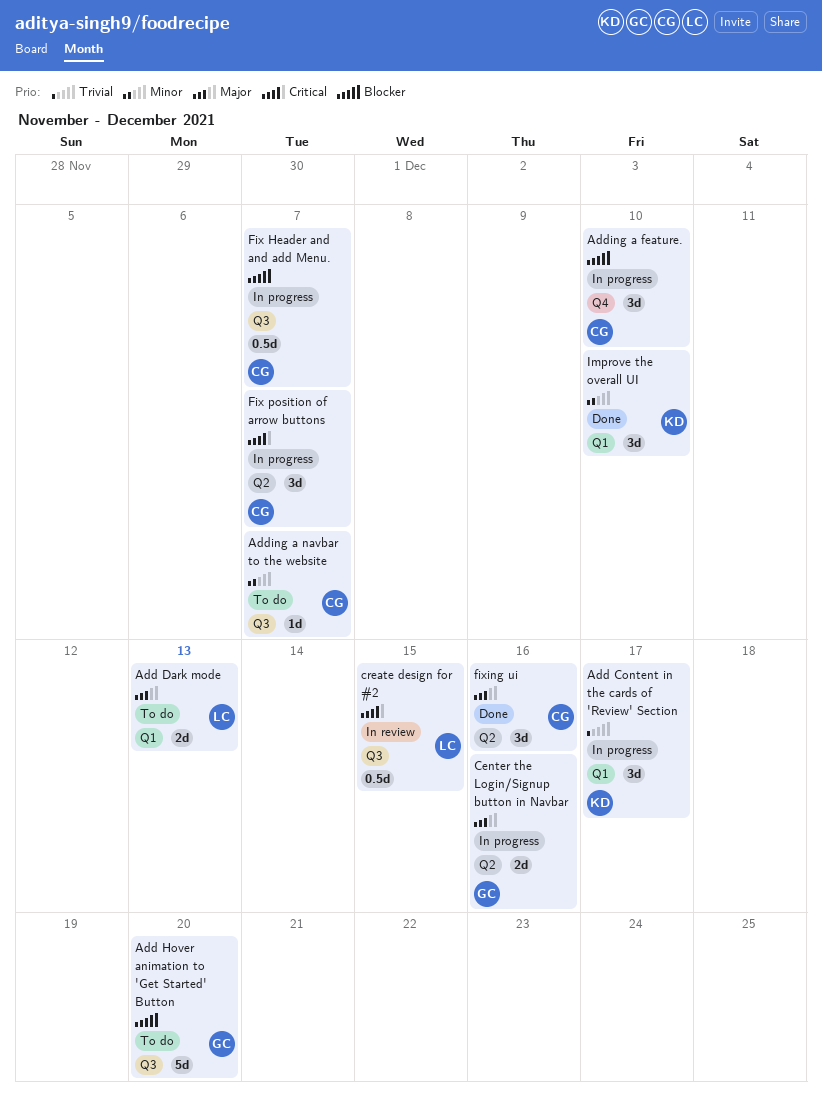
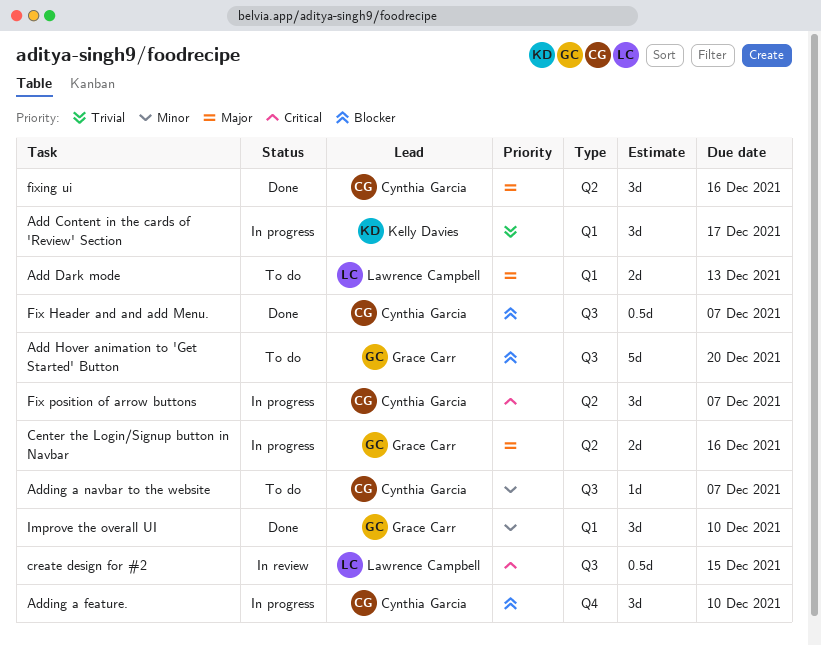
Fix Header and and add Menu., status: In progress -> Done
Improve the overall UI, owner: Kelly Davies -> Grace Carr

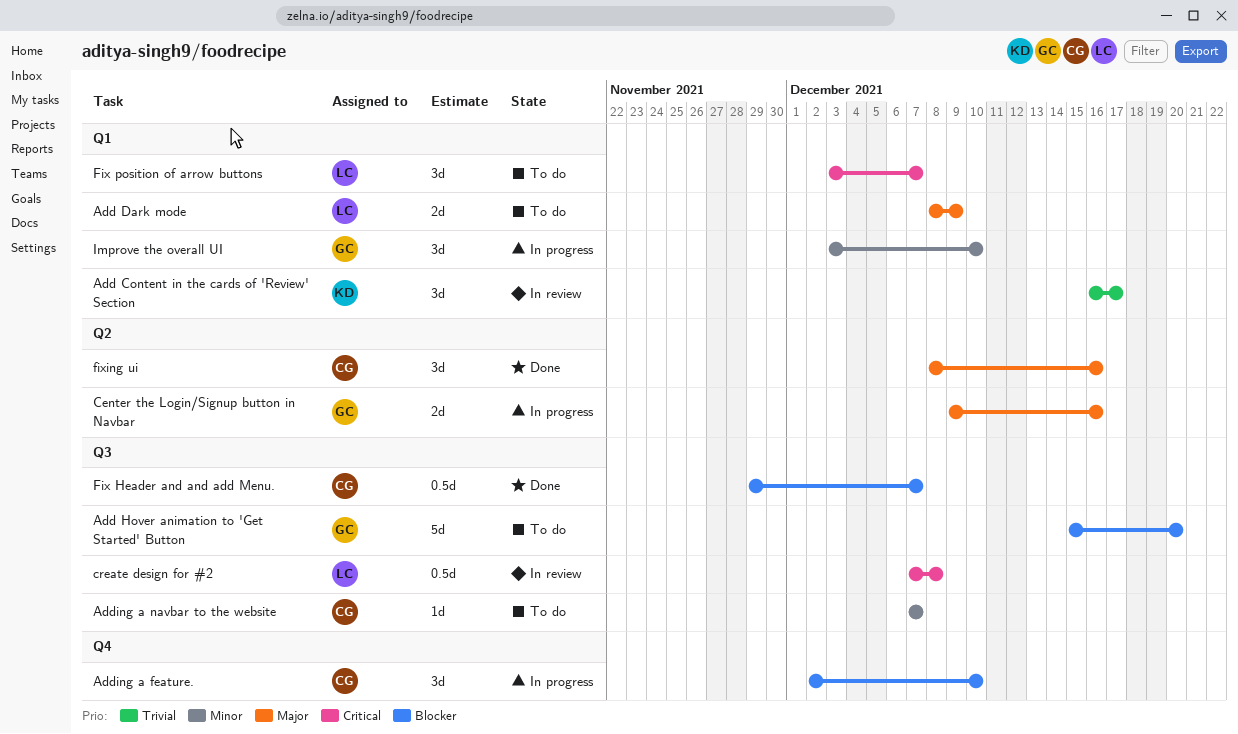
Add Content in the cards of 'Review' Section, status: In progress -> In review
Add Dark mode, due: Dec 13 -> Dec 9
create design for #2, due: Dec 15 -> Dec 8
Fix position of arrow buttons, status: In progress -> To do
Fix position of arrow buttons, owner: Cynthia Garcia -> Lawrence Campbell
Fix position of arrow buttons, label: Q2 -> Q1
Improve the overall UI, status: Done -> In progress

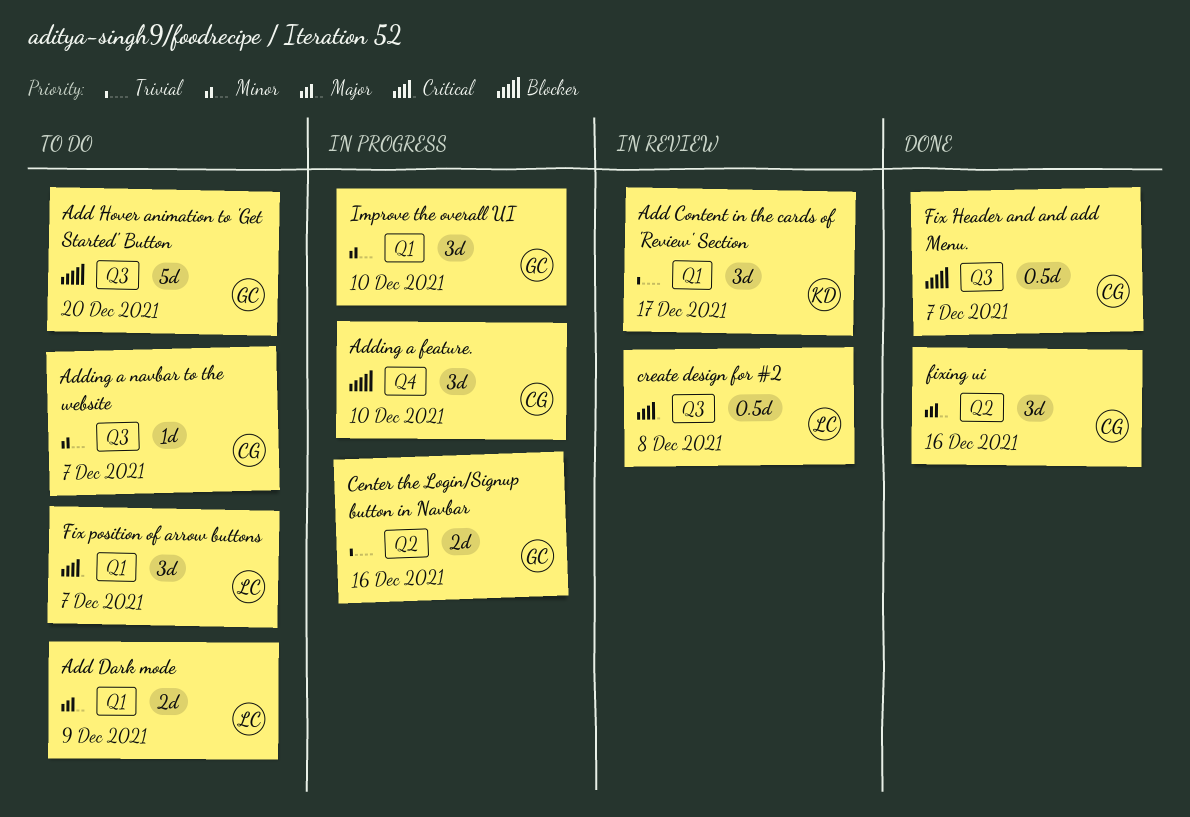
Center the Login/Signup button in Navbar, priority: Major -> Trivial

